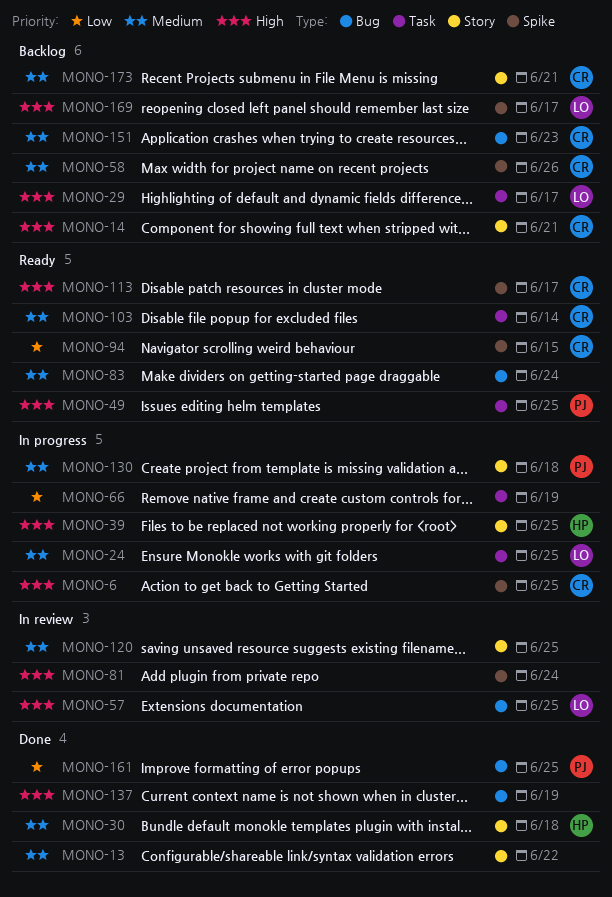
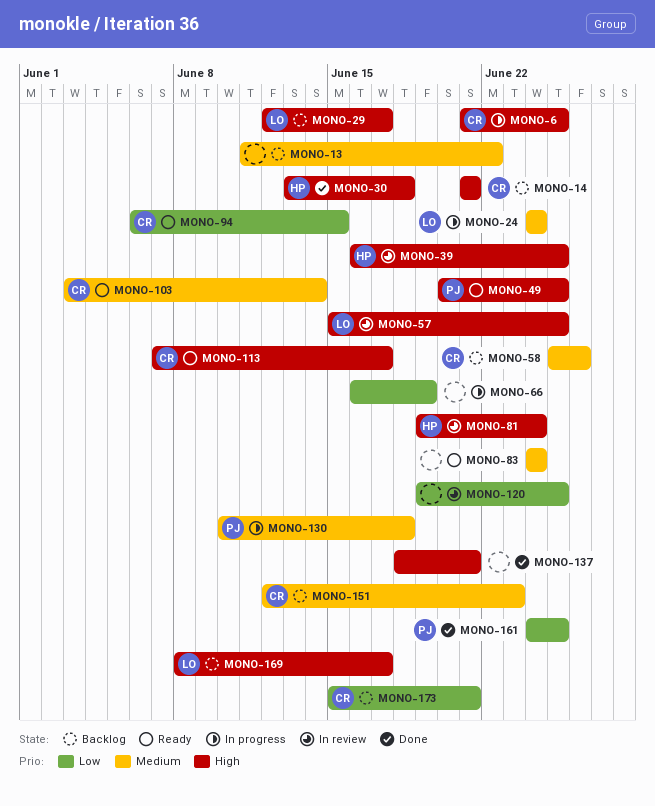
MONO-13, status: Done -> Backlog
MONO-24, due: Jun 25 -> Jun 24
MONO-30, priority: Medium -> High
MONO-39, status: In progress -> In review
MONO-81, owner: none -> HP
MONO-120, priority: Medium -> Low
MONO-137, due: Jun 19 -> Jun 21
MONO-173, priority: Medium -> Low

